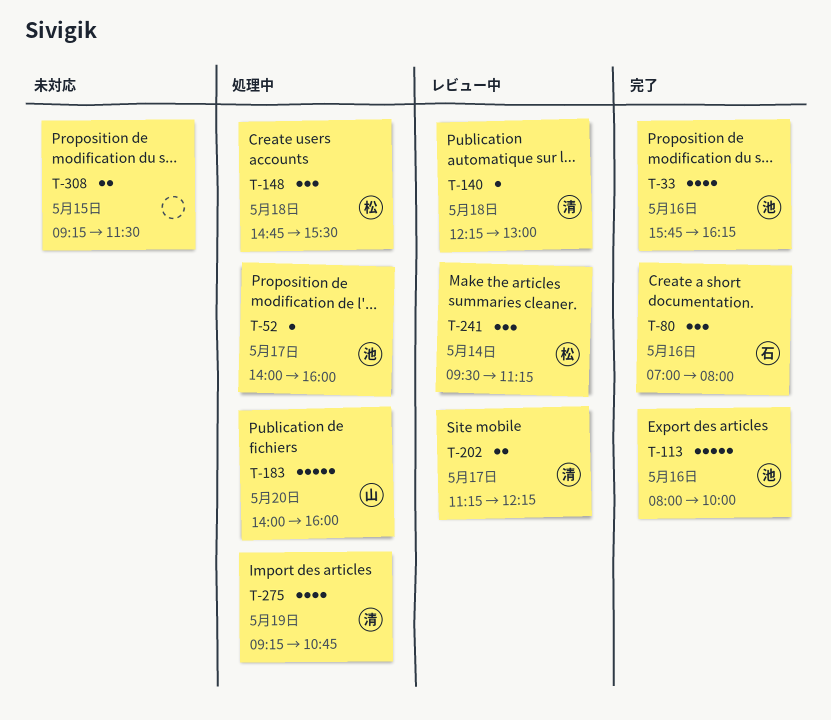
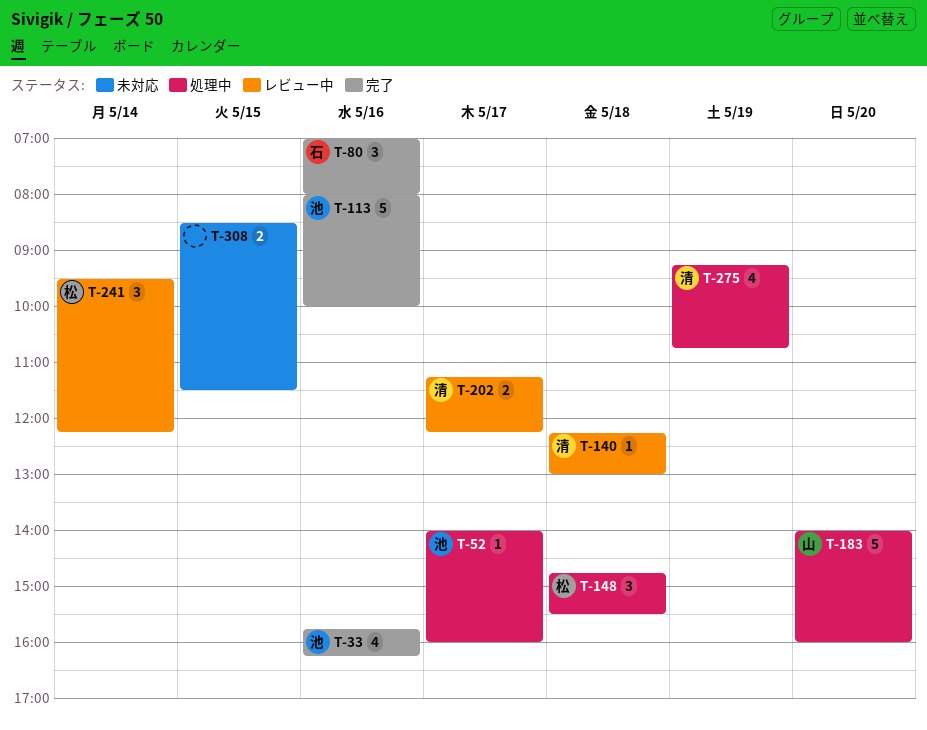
T-241, ends: 11:15 -> 12:15
T-308, begins: 09:15 -> 08:30

